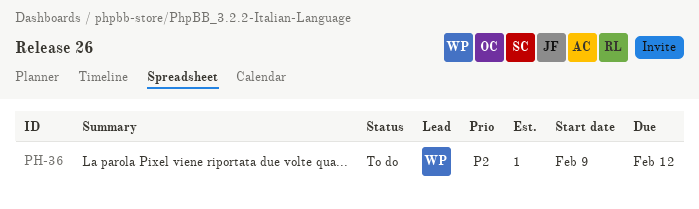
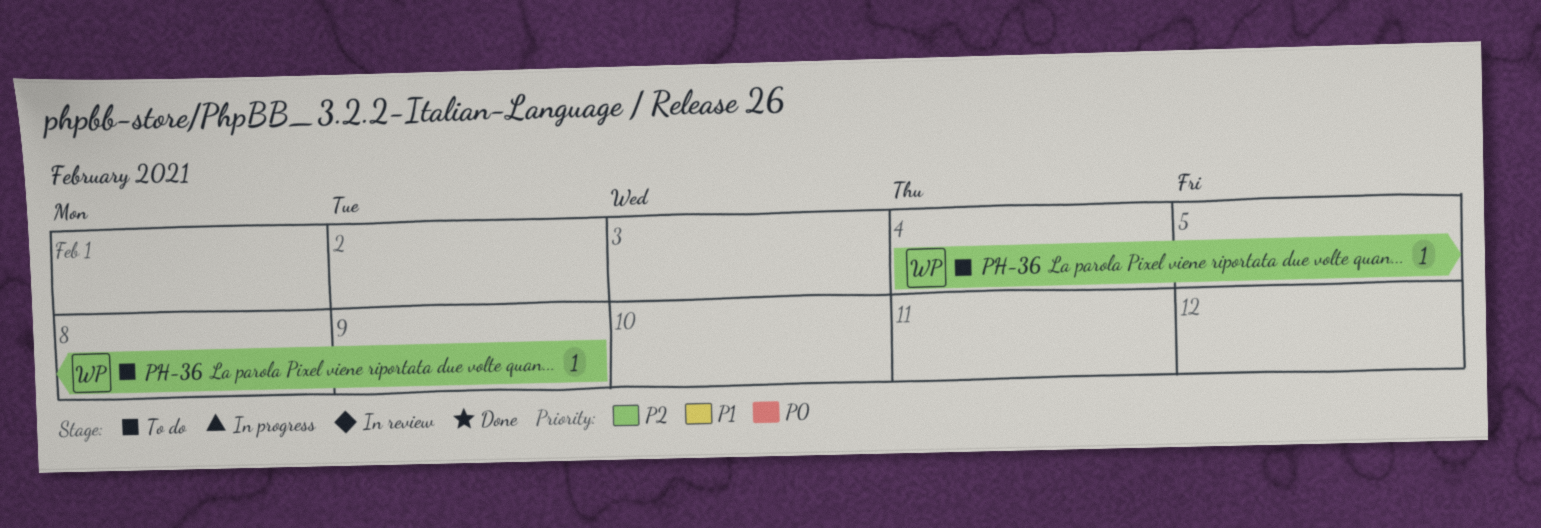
PH-36, start: Feb 9 -> Feb 4
PH-36, due: Feb 12 -> Feb 9

